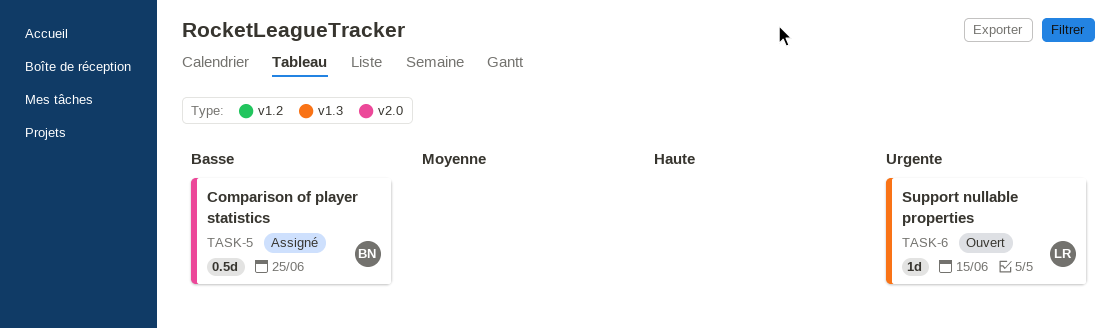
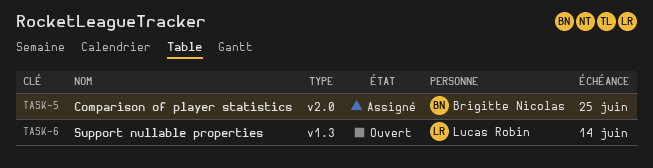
TASK-6, due: Jun 15 -> Jun 14

